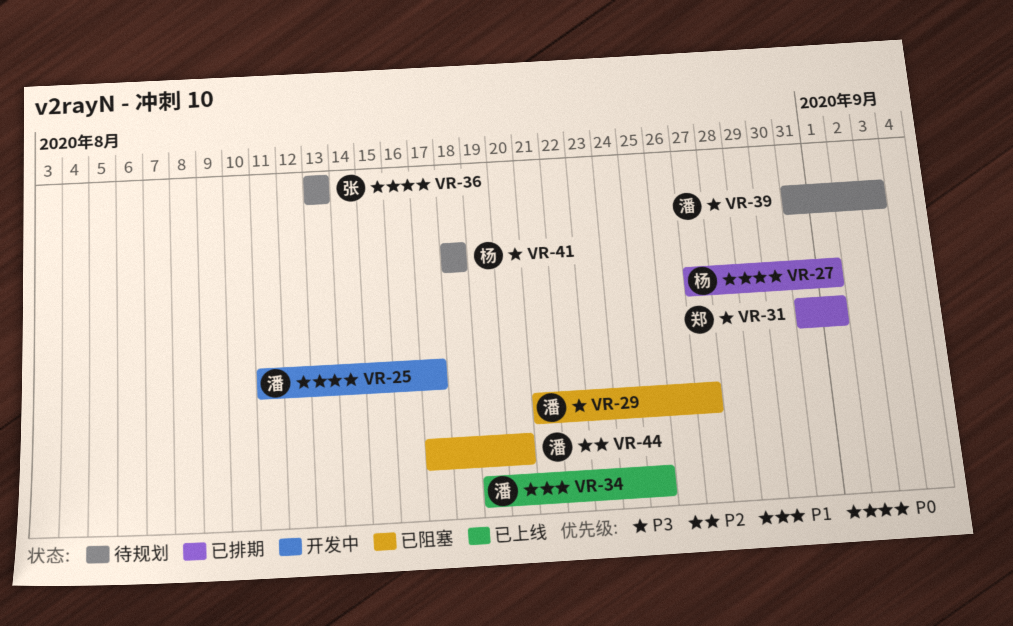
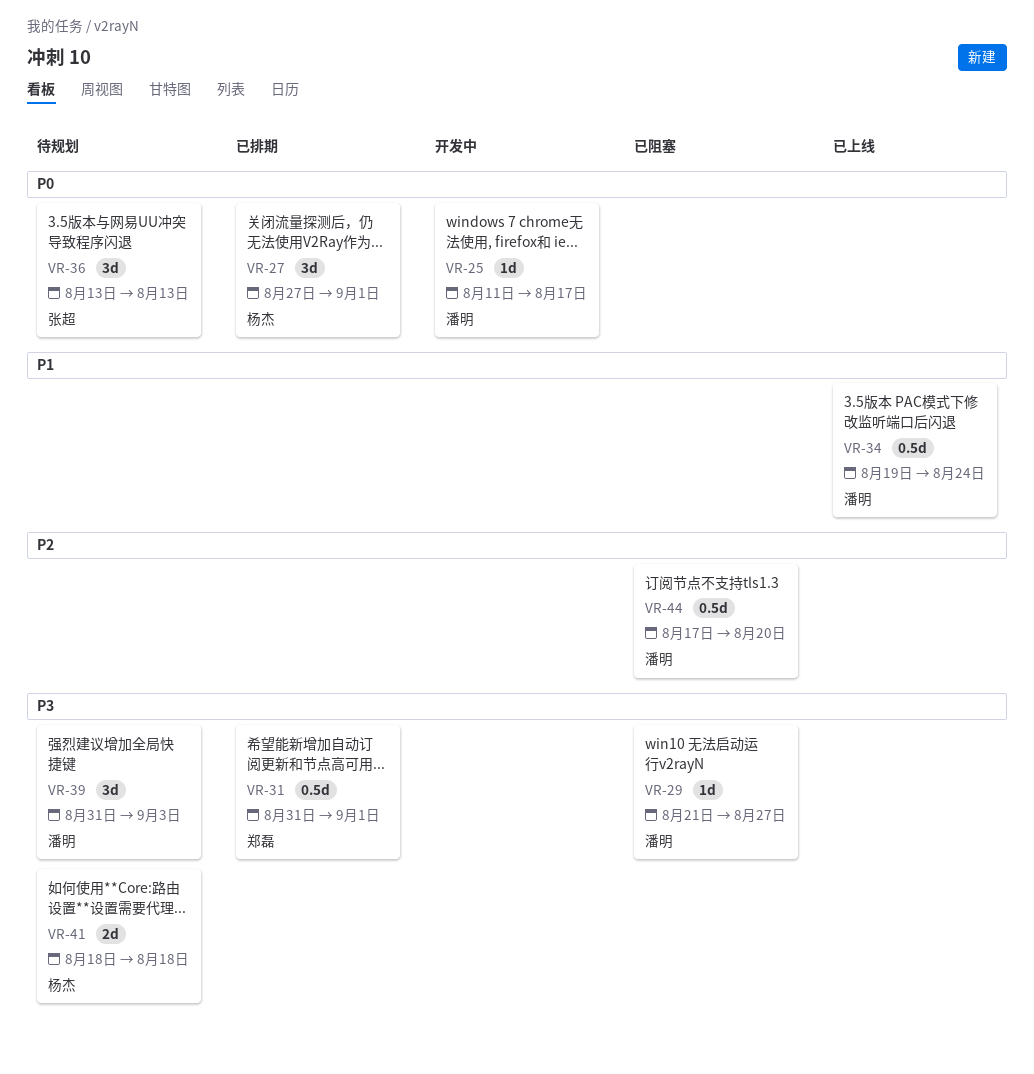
VR-34, due: Aug 25 -> Aug 24

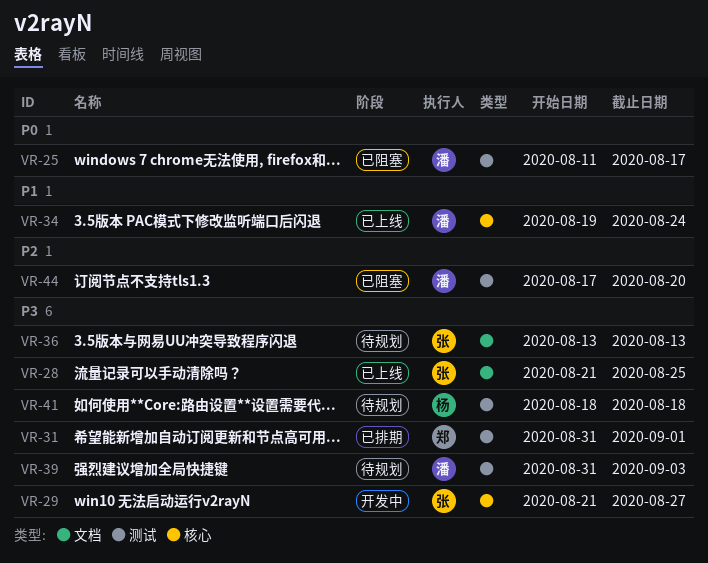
VR-25, status: 开发中 -> 已阻塞
VR-27: present -> none
VR-28: none -> present
VR-29, status: 已阻塞 -> 开发中
VR-29, owner: 潘明 -> 张超
VR-36, priority: P0 -> P3

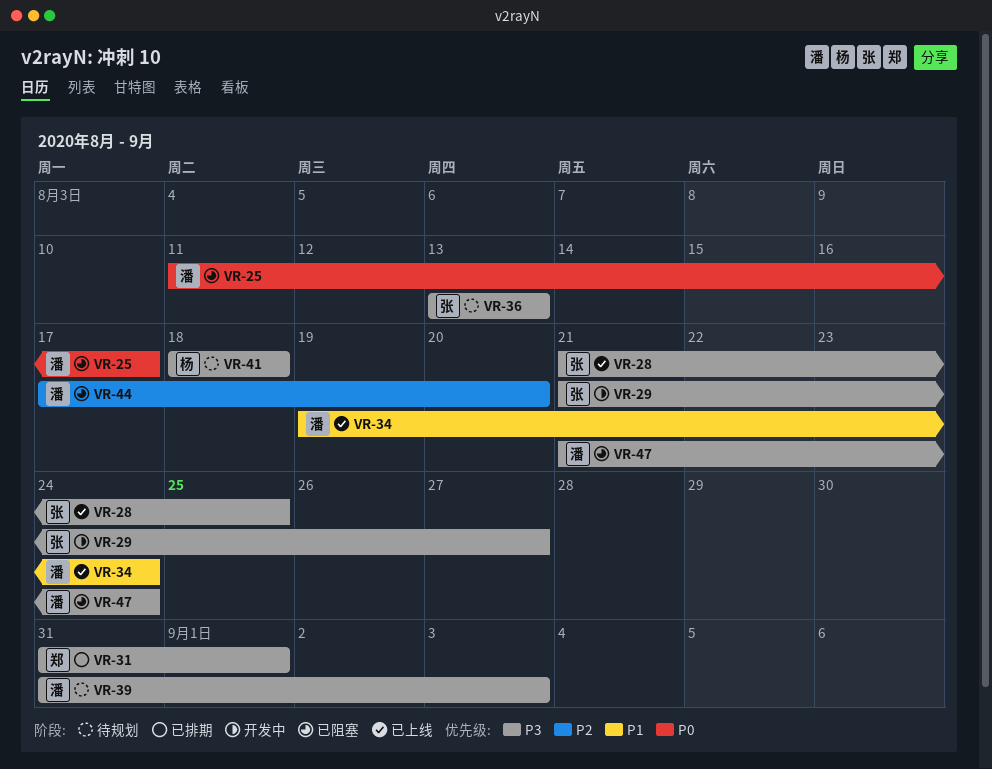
VR-47: none -> present

